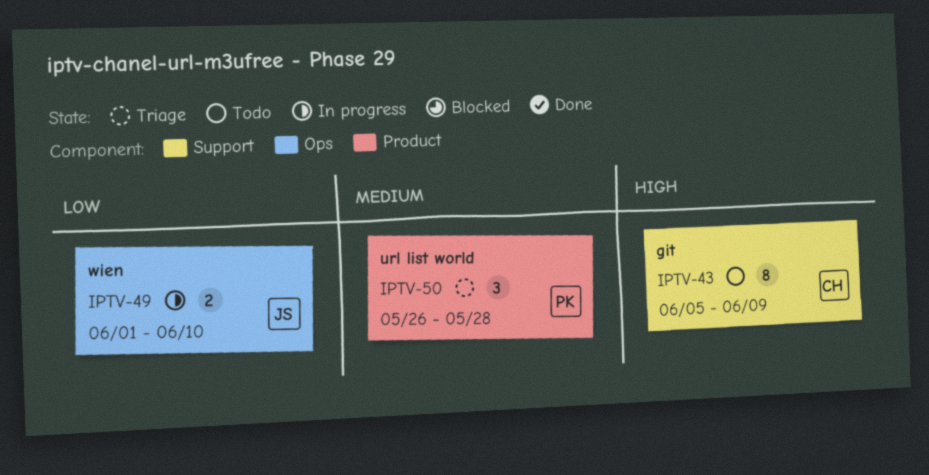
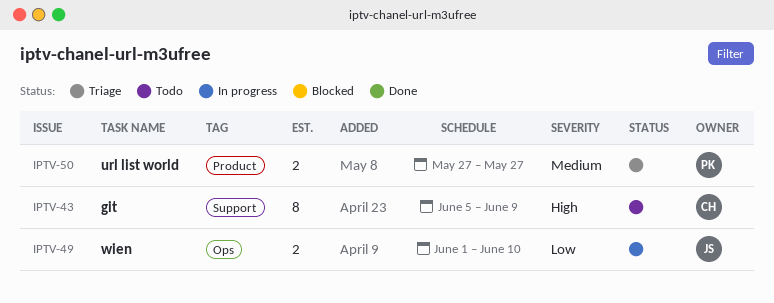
IPTV-50, estimate: 3 -> 2
IPTV-50, start: May 26 -> May 27
IPTV-50, due: May 28 -> May 27

